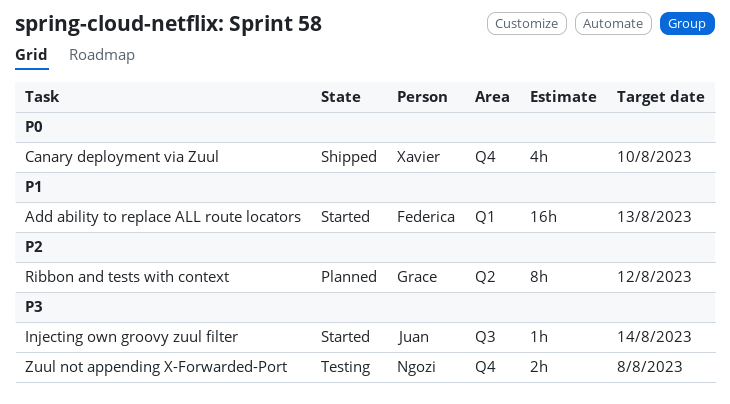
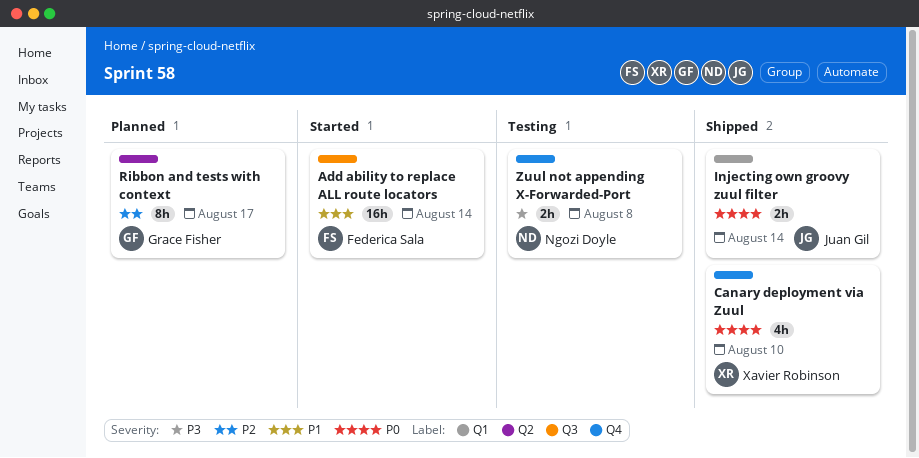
Add ability to replace ALL route locators, label: Q1 -> Q3
Add ability to replace ALL route locators, due: Aug 13 -> Aug 14
Injecting own groovy zuul filter, status: Started -> Shipped
Injecting own groovy zuul filter, priority: P3 -> P0
Injecting own groovy zuul filter, label: Q3 -> Q1
Injecting own groovy zuul filter, estimate: 1h -> 2h
Ribbon and tests with context, due: Aug 12 -> Aug 17

